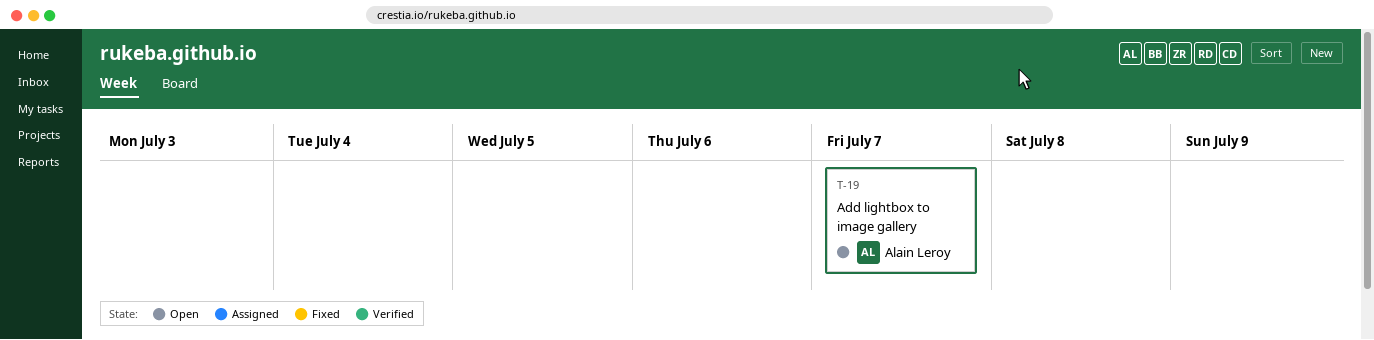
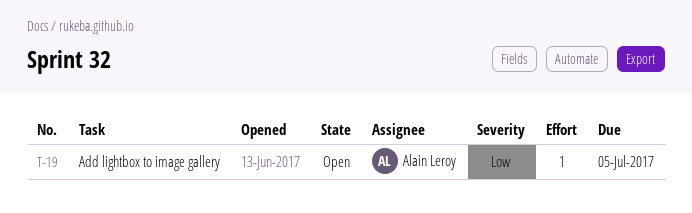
T-19, due: Jul 7 -> Jul 5

